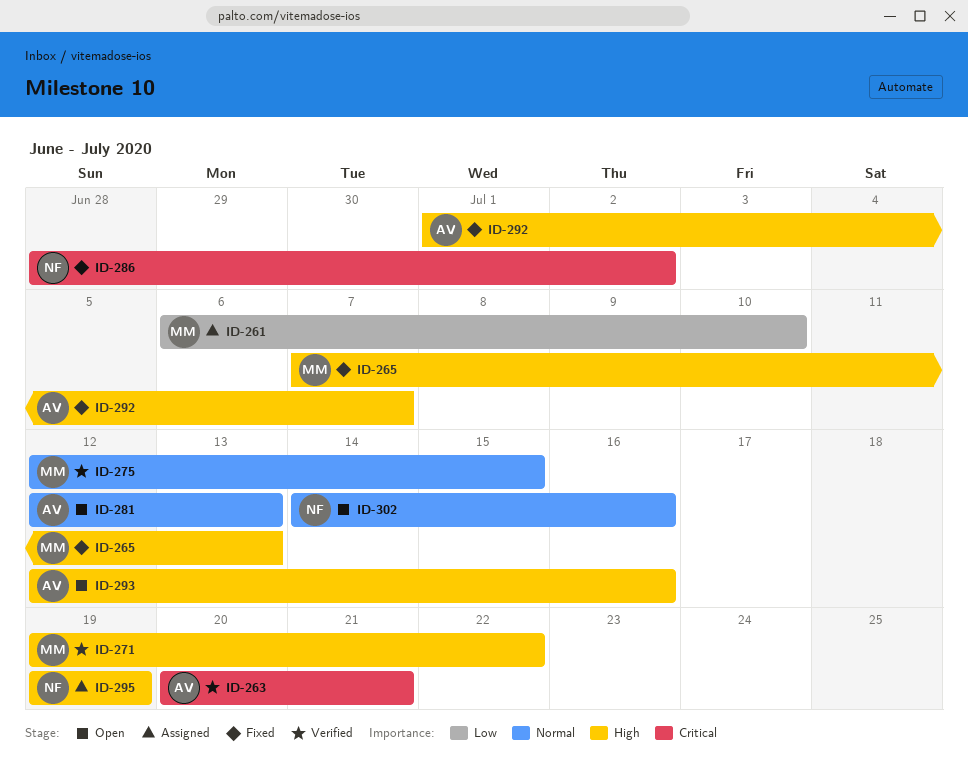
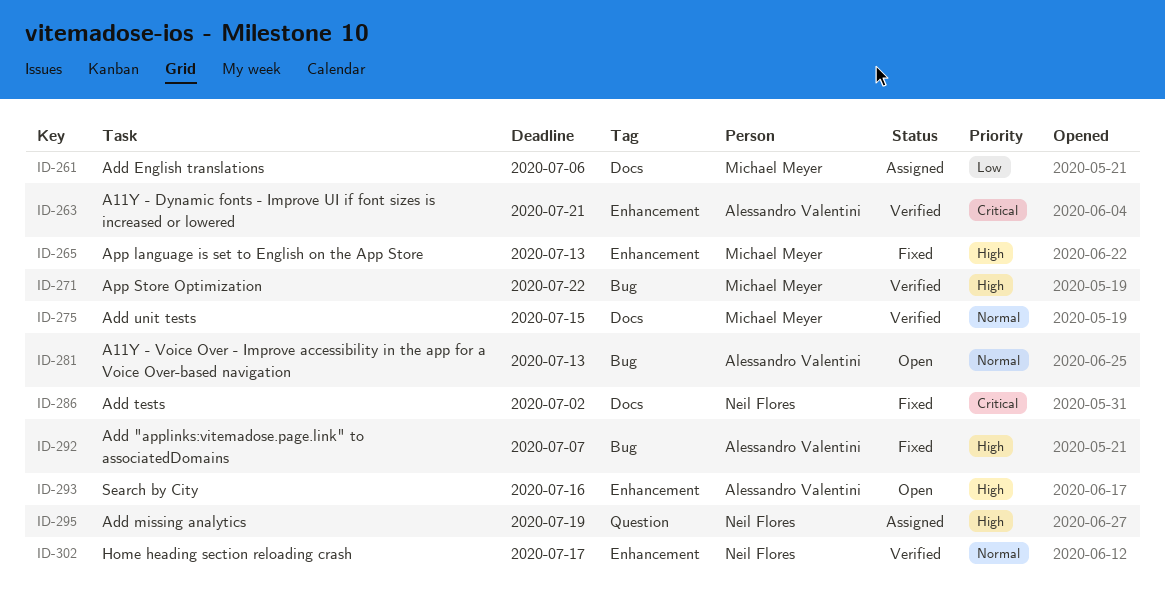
ID-261, due: Jul 10 -> Jul 6
ID-302, status: Open -> Verified
ID-302, due: Jul 16 -> Jul 17

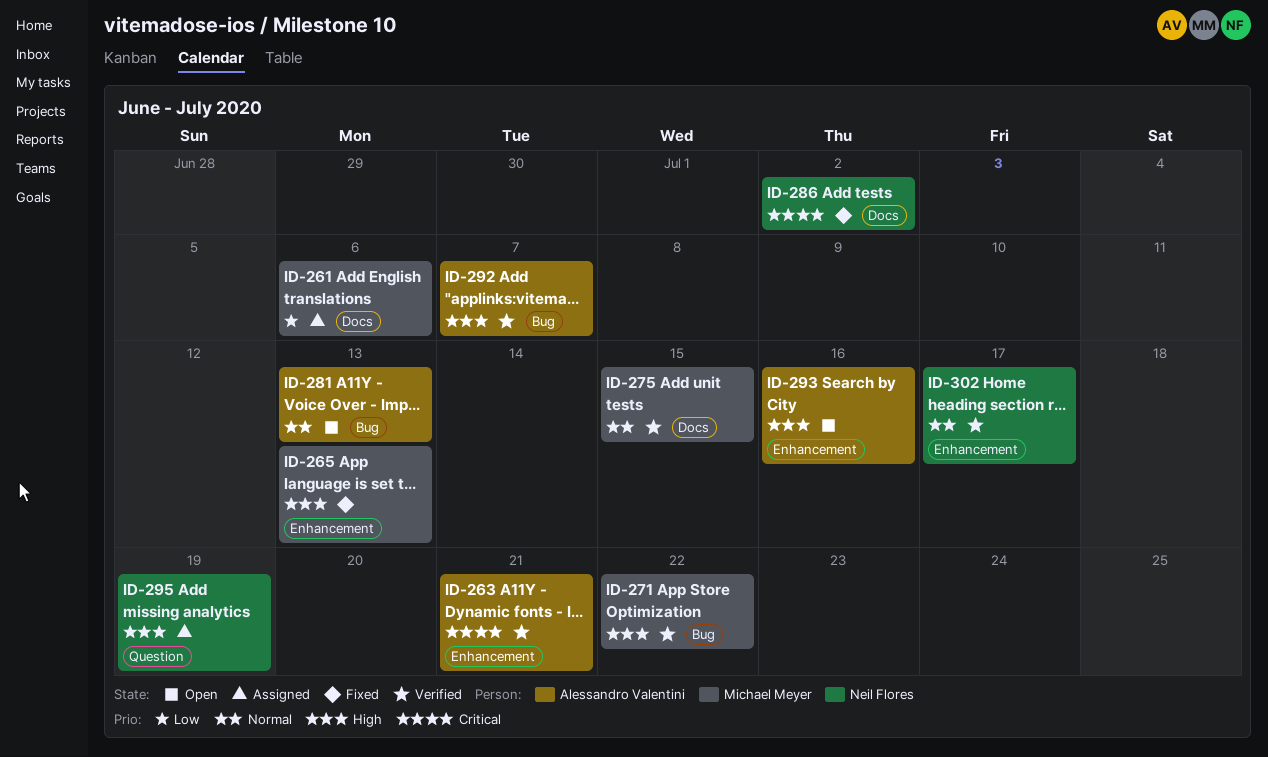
ID-292, status: Fixed -> Verified

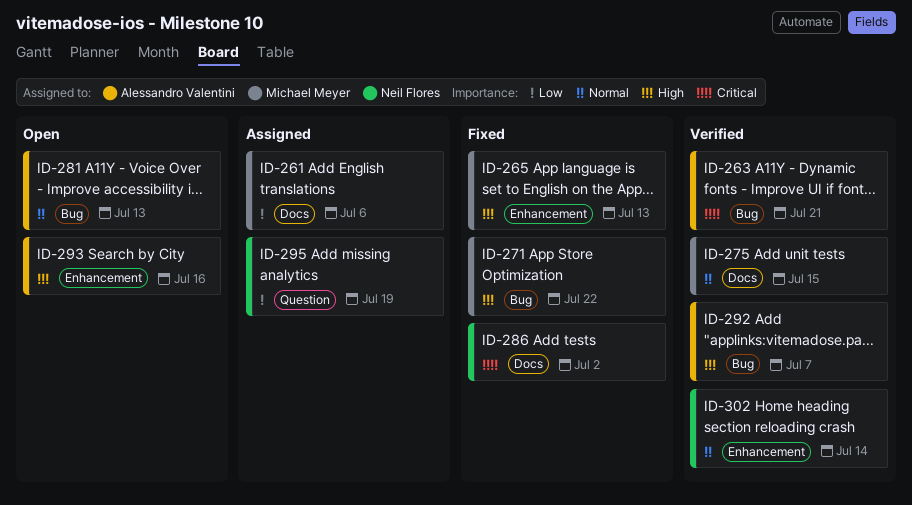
ID-263, label: Enhancement -> Bug
ID-271, status: Verified -> Fixed
ID-295, priority: High -> Low
ID-302, due: Jul 17 -> Jul 14

